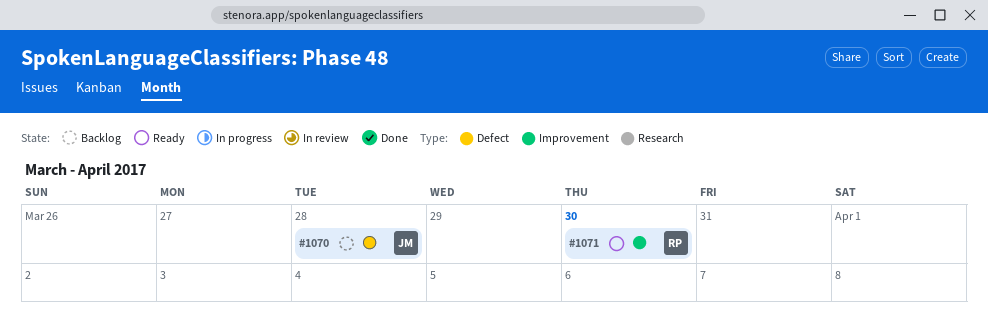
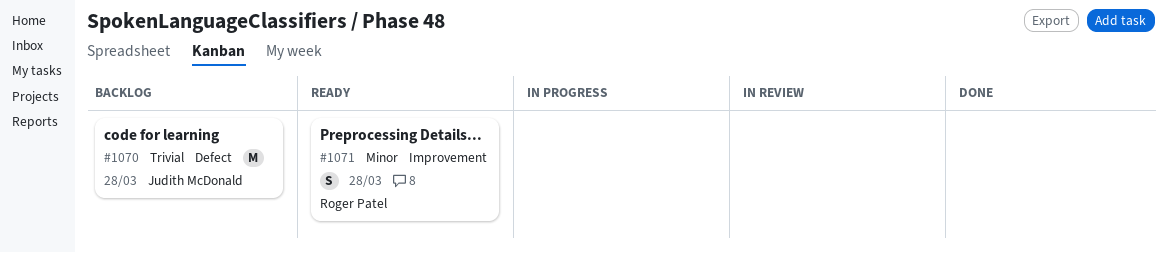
#1071, due: Mar 30 -> Mar 28

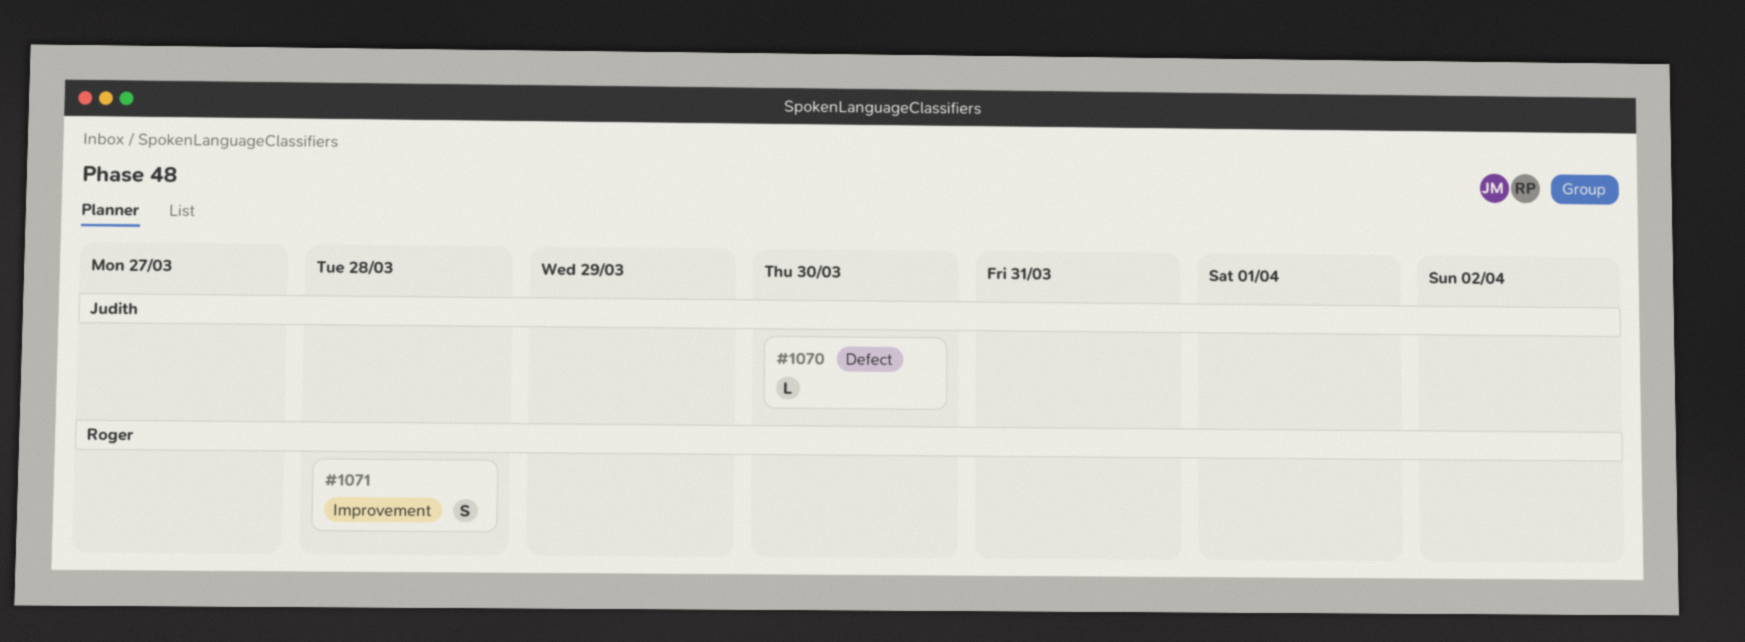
#1070, estimate: M -> L
#1070, due: Mar 28 -> Mar 30

